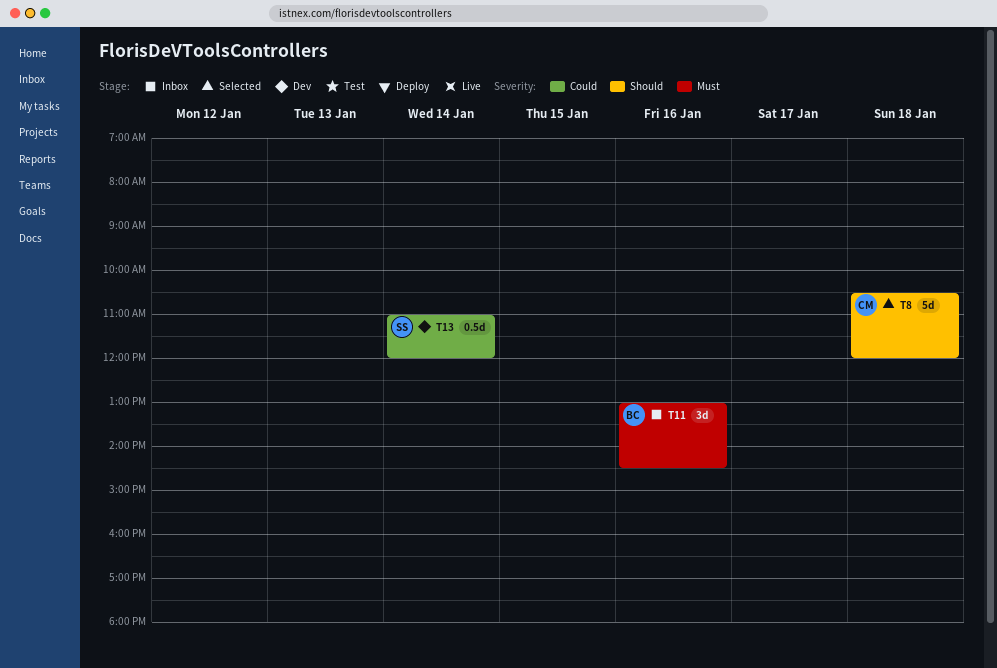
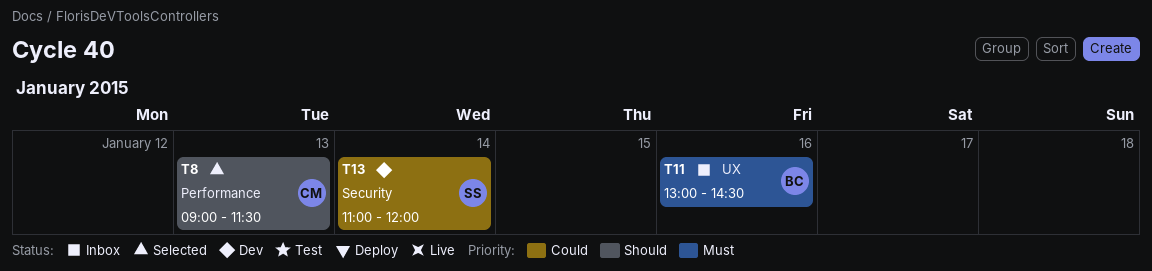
T8, day: Jan 18 -> Jan 13
T8, begins: 10:30 -> 09:00
T8, ends: 12:00 -> 11:30

